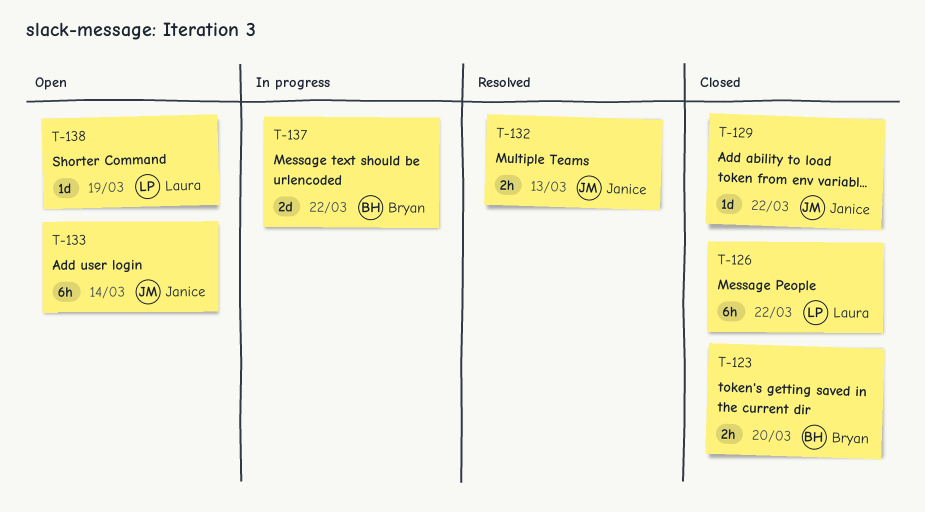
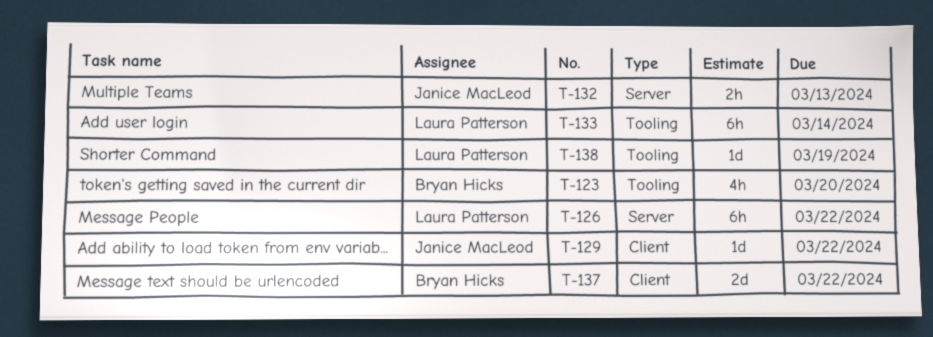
T-123, estimate: 2h -> 4h
T-133, owner: Janice MacLeod -> Laura Patterson

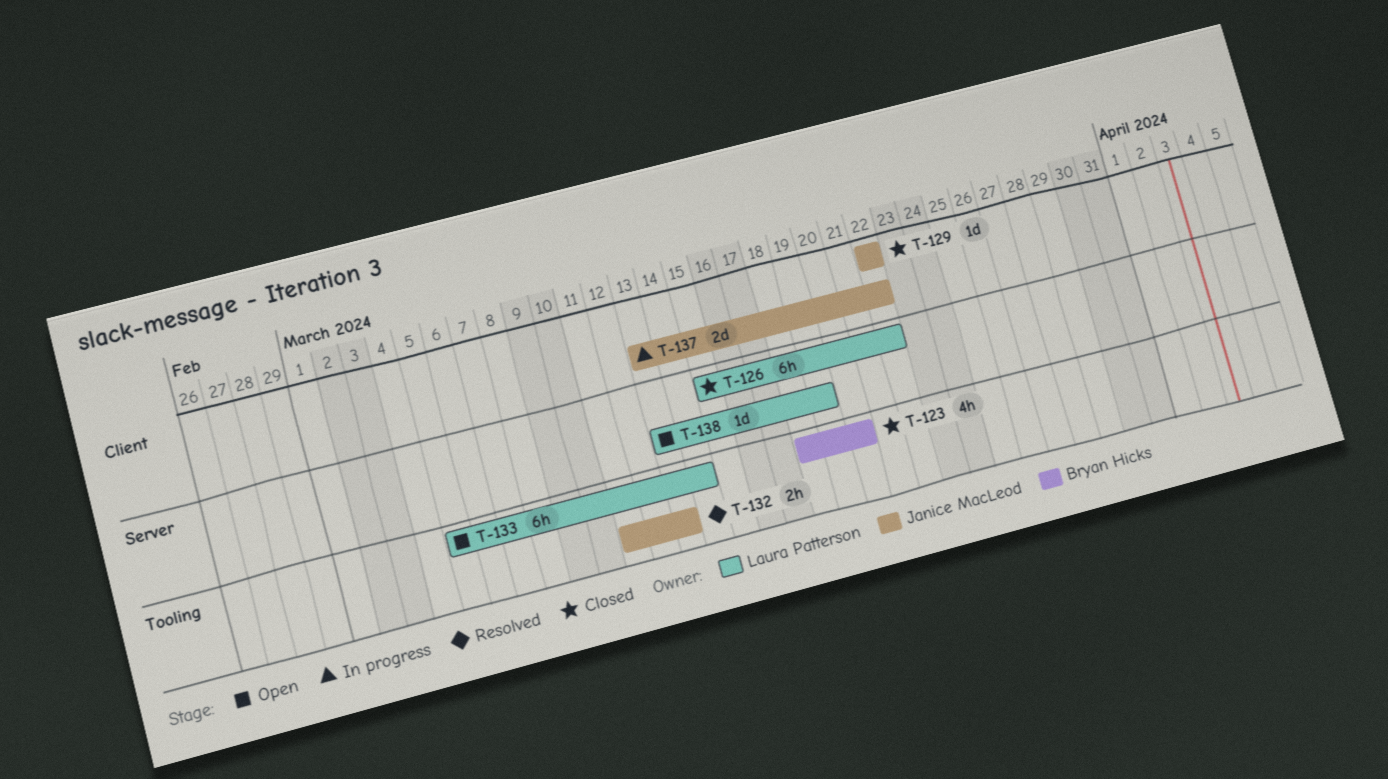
T-132, label: Server -> Tooling
T-137, owner: Bryan Hicks -> Janice MacLeod
T-138, label: Tooling -> Server

